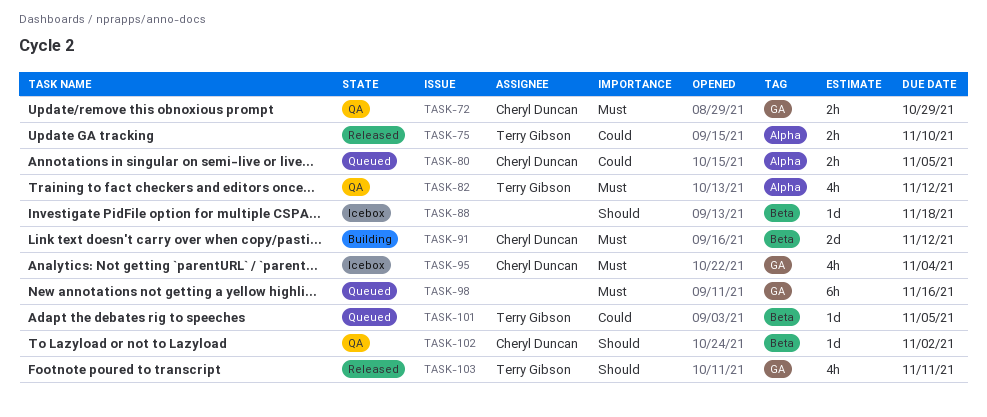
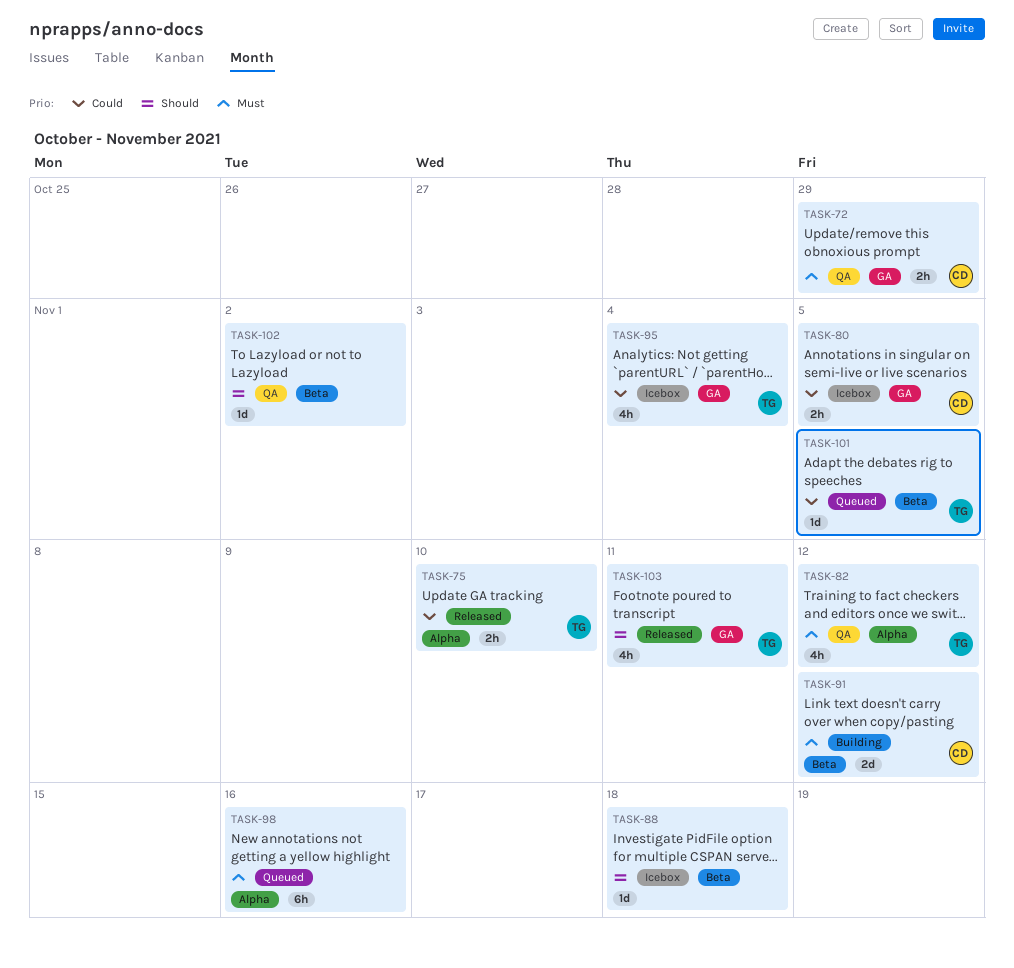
TASK-80, status: Queued -> Icebox
TASK-80, label: Alpha -> GA
TASK-95, owner: Cheryl Duncan -> Terry Gibson
TASK-95, priority: Must -> Could
TASK-98, label: GA -> Alpha
TASK-102, owner: Cheryl Duncan -> none

